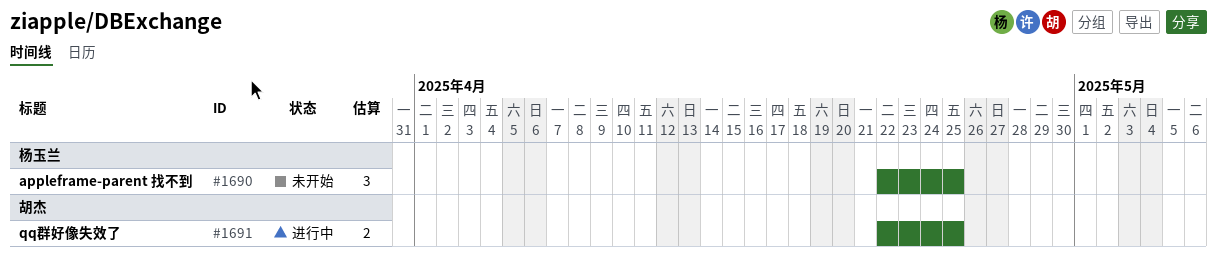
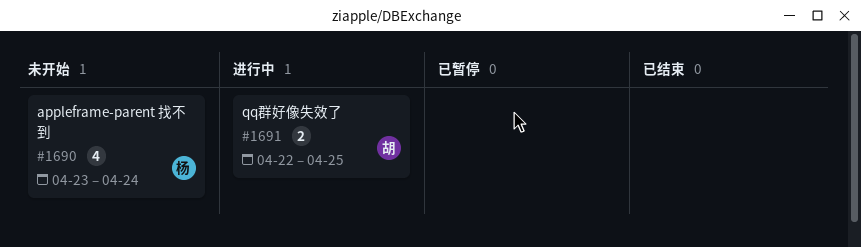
#1690, estimate: 3 -> 4
#1690, start: Apr 22 -> Apr 23
#1690, due: Apr 25 -> Apr 24

